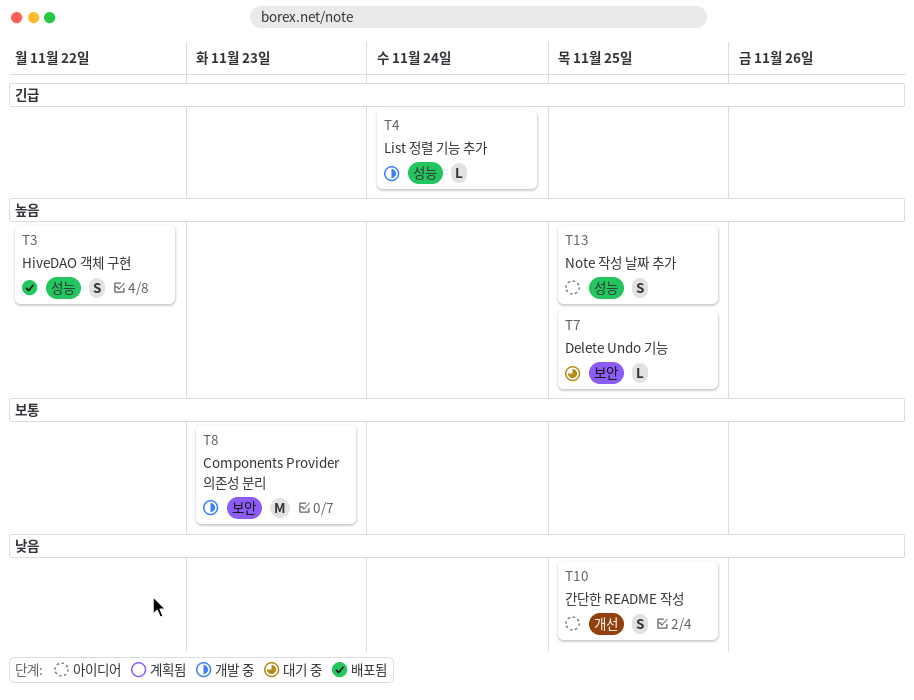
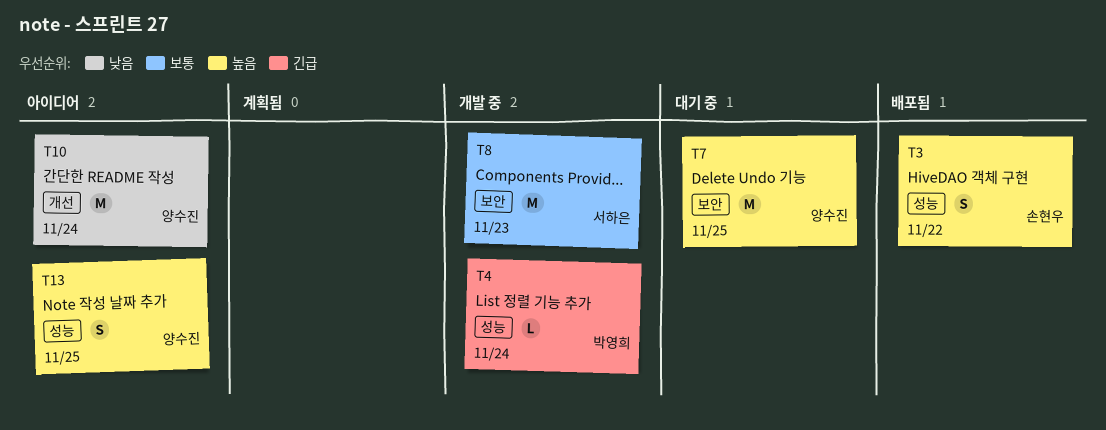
T7, estimate: L -> M
T10, estimate: S -> M
T10, due: Nov 25 -> Nov 24

